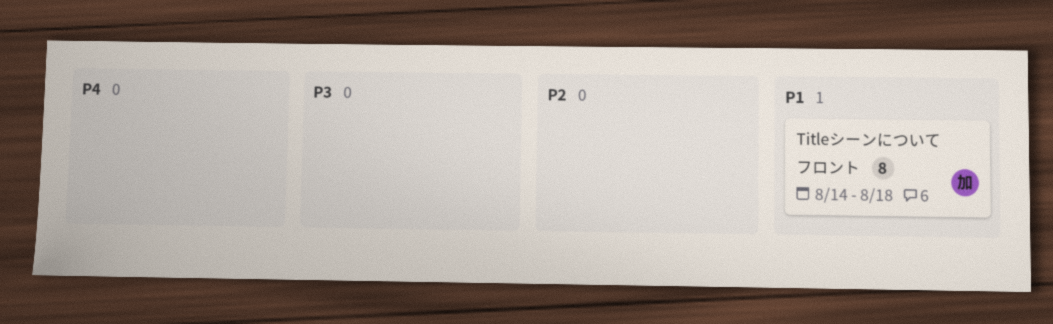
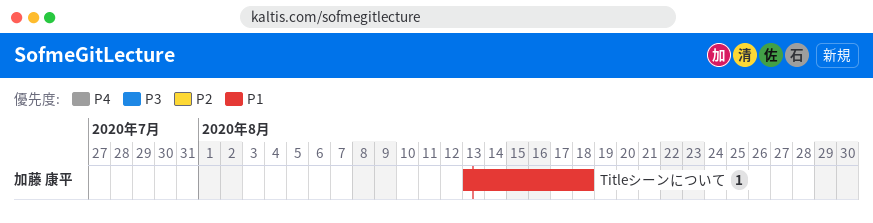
Titleシーンについて, estimate: 8 -> 1
Titleシーンについて, start: Aug 14 -> Aug 13

